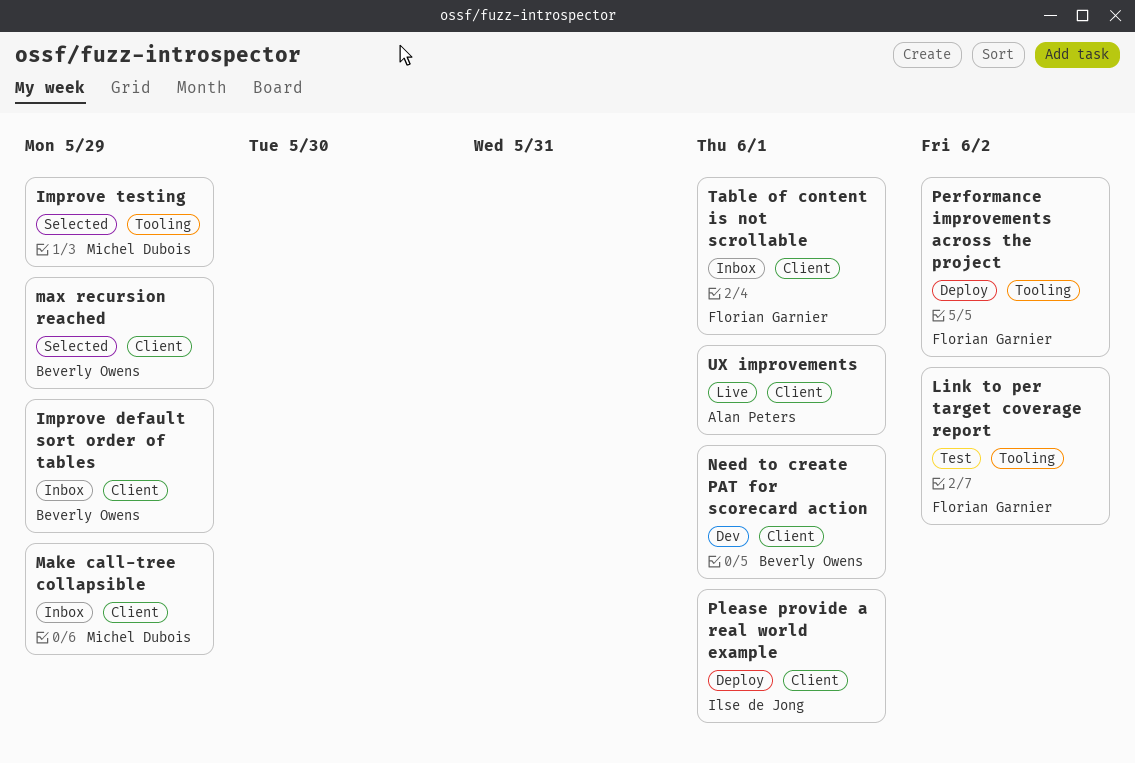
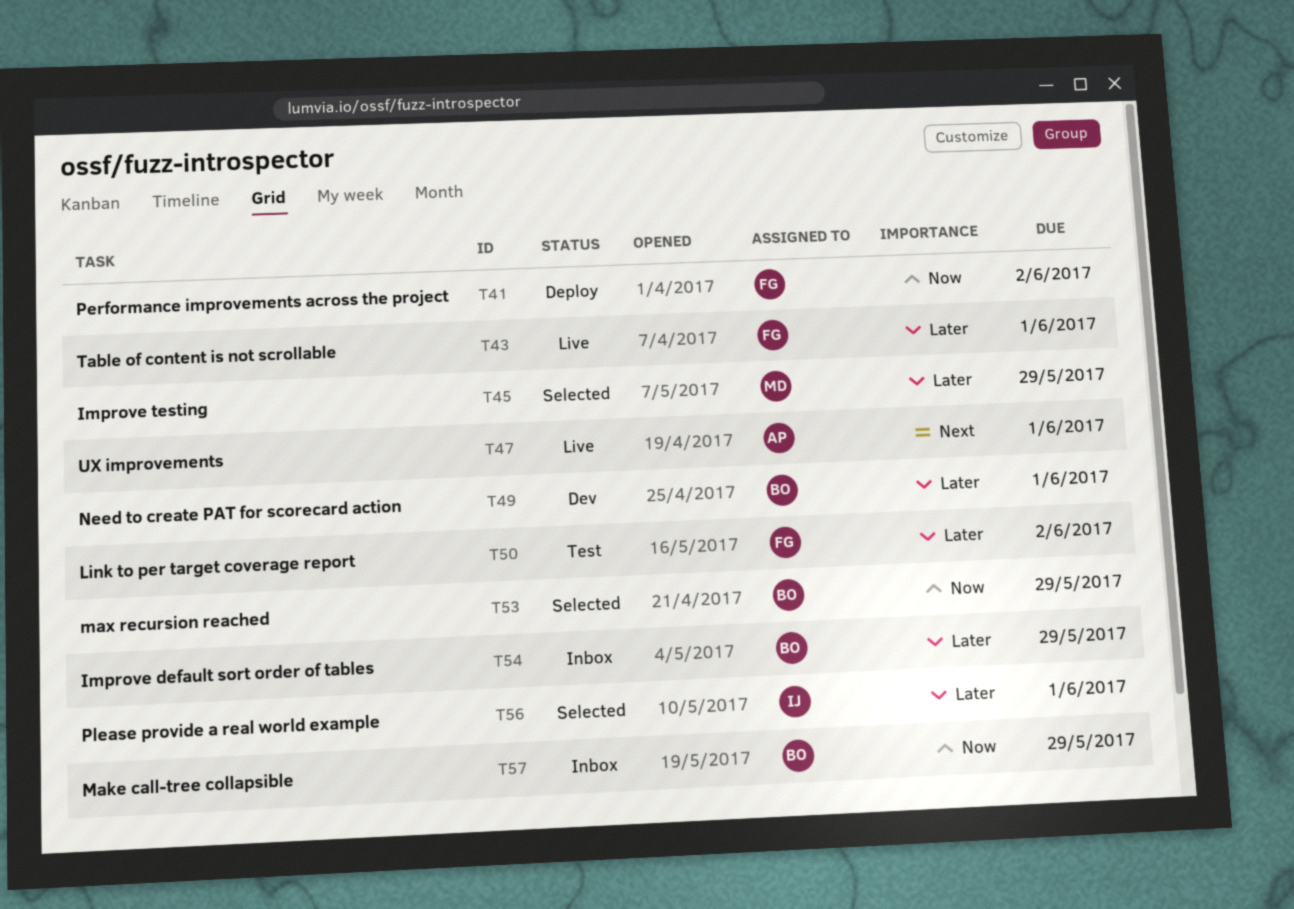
Make call-tree collapsible, owner: Michel Dubois -> Beverly Owens
Please provide a real world example, status: Deploy -> Selected
Table of content is not scrollable, status: Inbox -> Live

